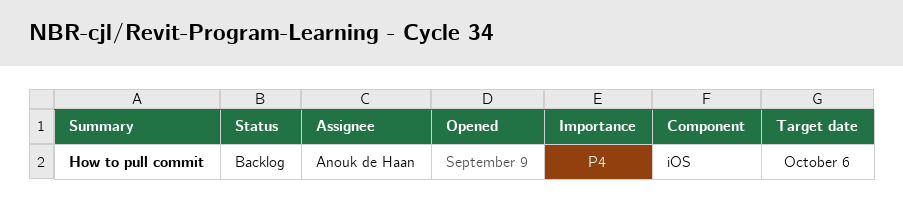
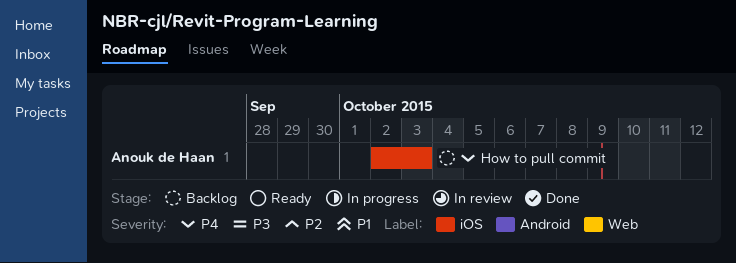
How to pull commit, due: Oct 6 -> Oct 3

